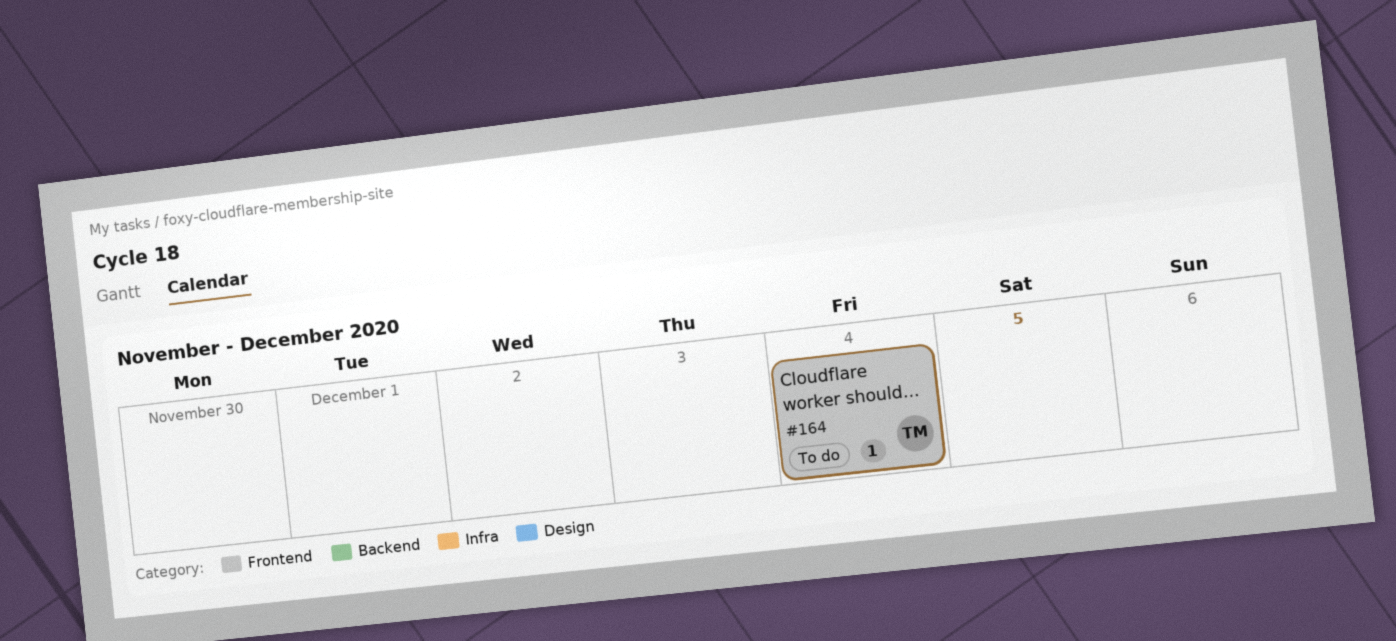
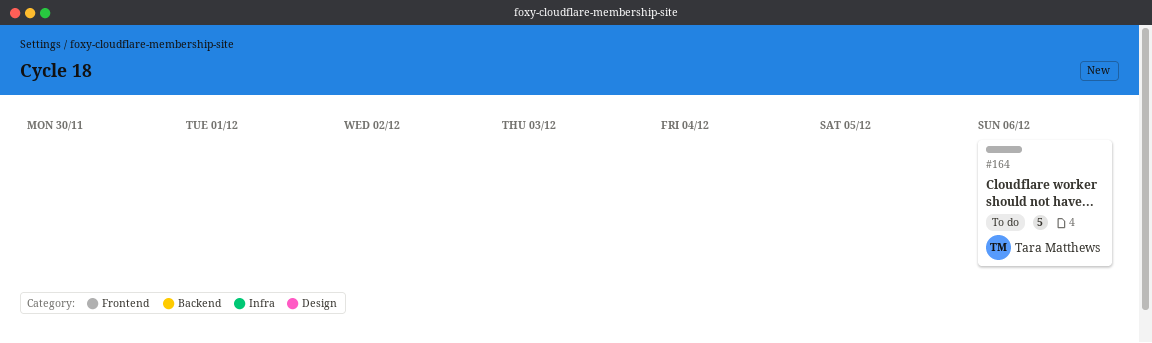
#164, estimate: 1 -> 5
#164, due: Dec 4 -> Dec 6

